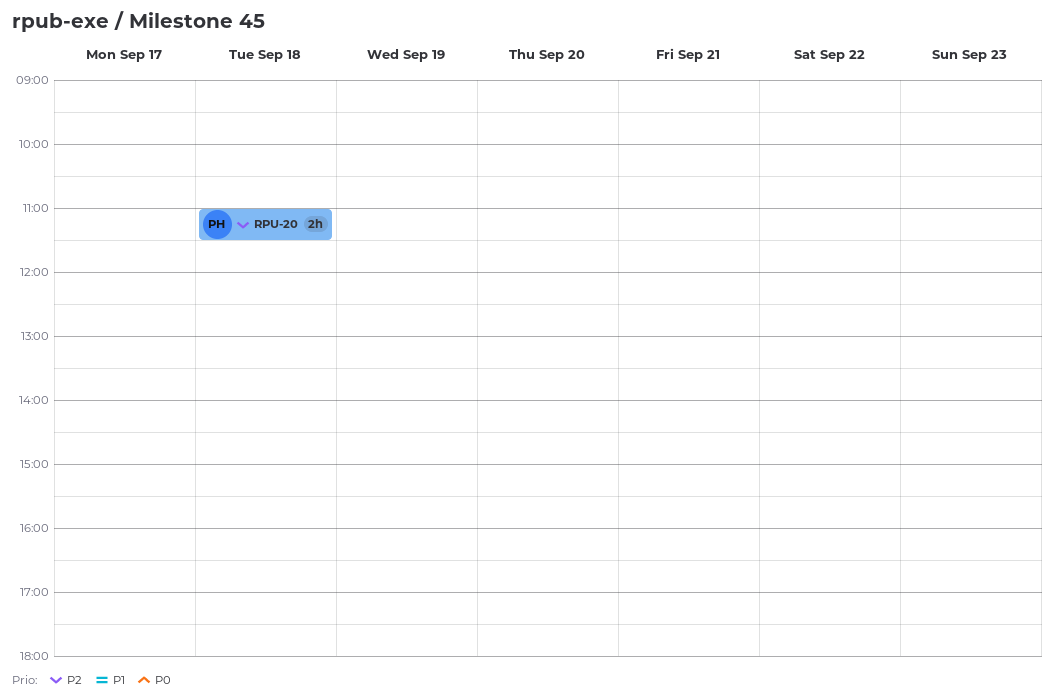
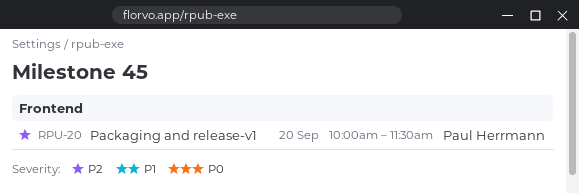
RPU-20, day: Sep 18 -> Sep 20
RPU-20, begins: 11:00 -> 10:00

